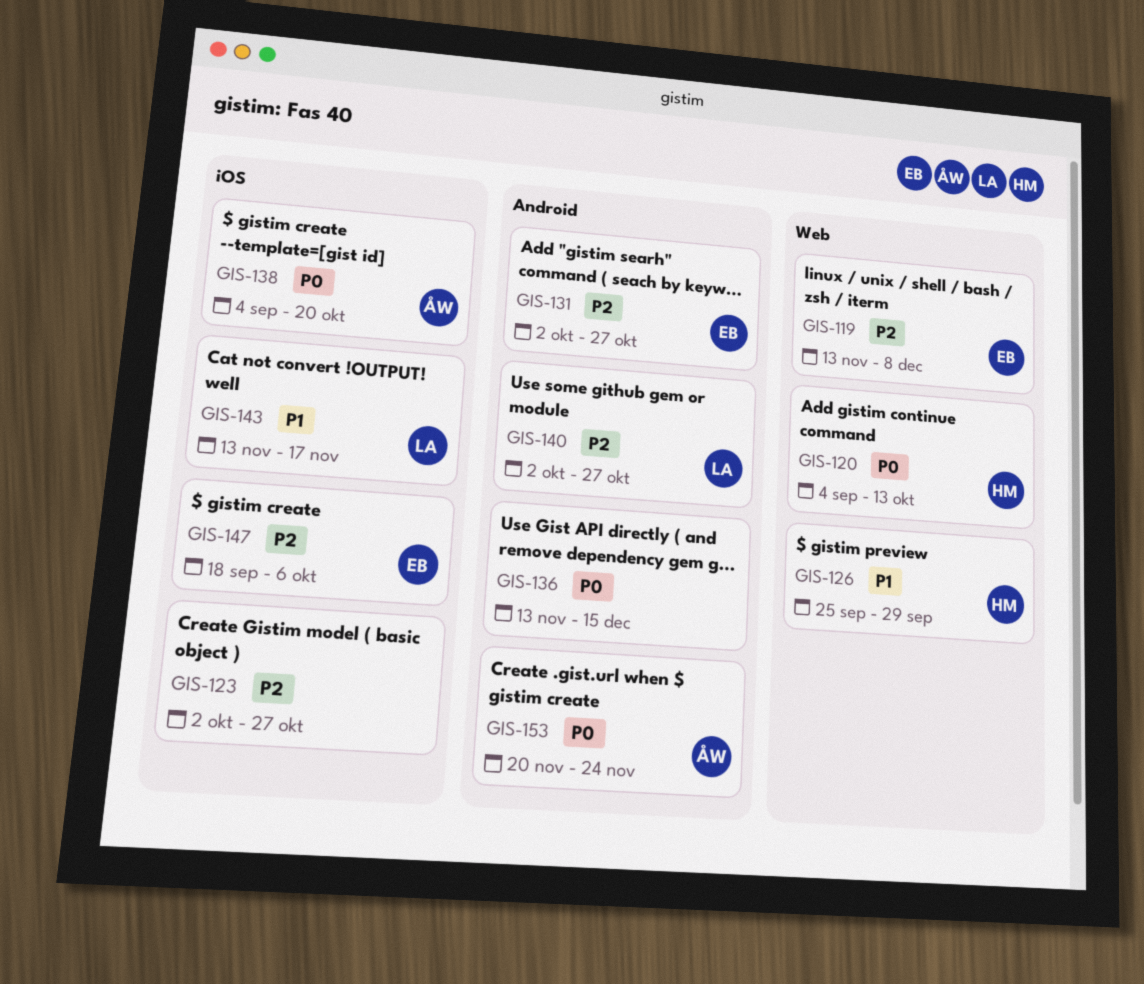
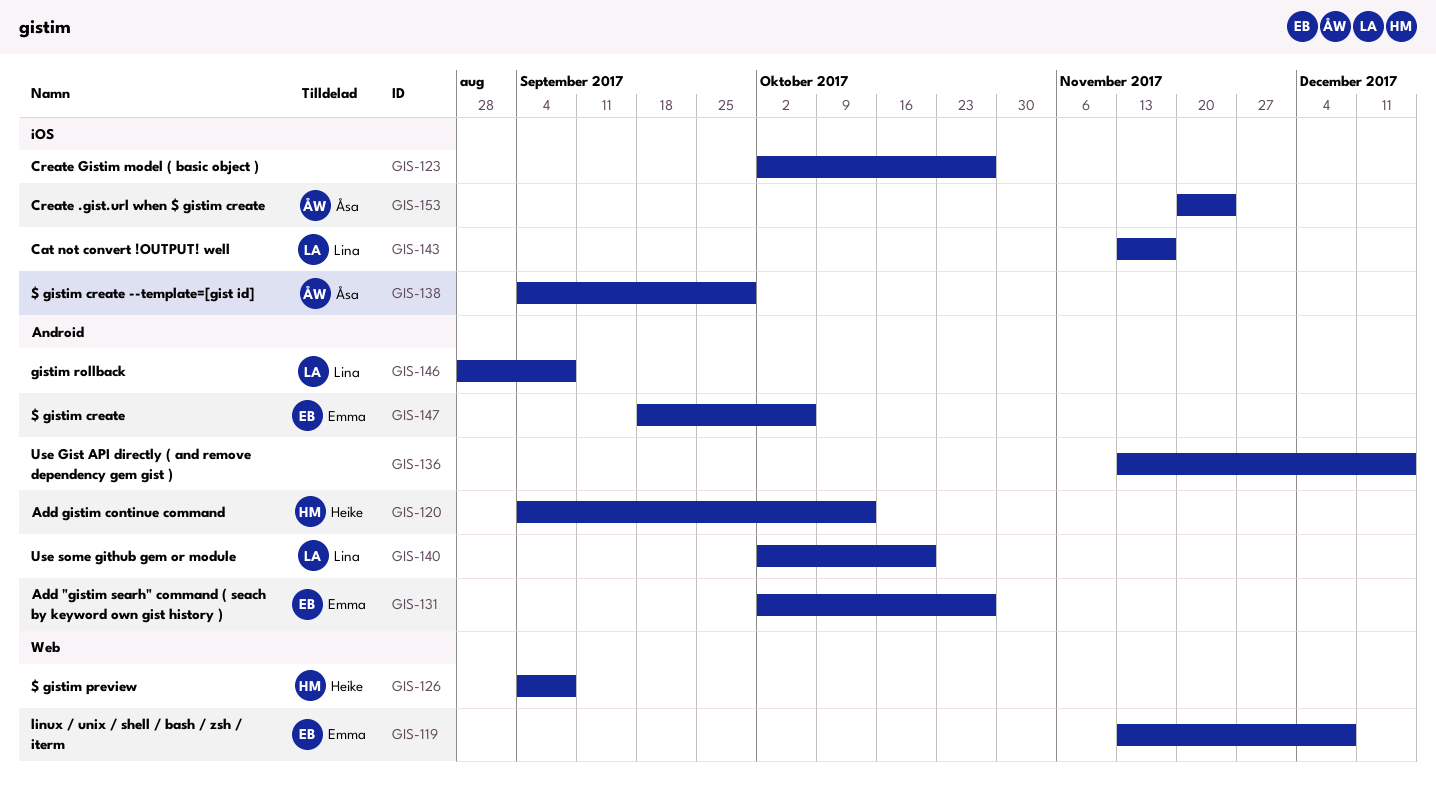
GIS-120, label: Web -> Android
GIS-126, start: Sep 25 -> Sep 4
GIS-126, due: Sep 29 -> Sep 8
GIS-138, due: Oct 20 -> Sep 29
GIS-140, due: Oct 27 -> Oct 20
GIS-146: none -> present
GIS-147, label: iOS -> Android
GIS-153, label: Android -> iOS

